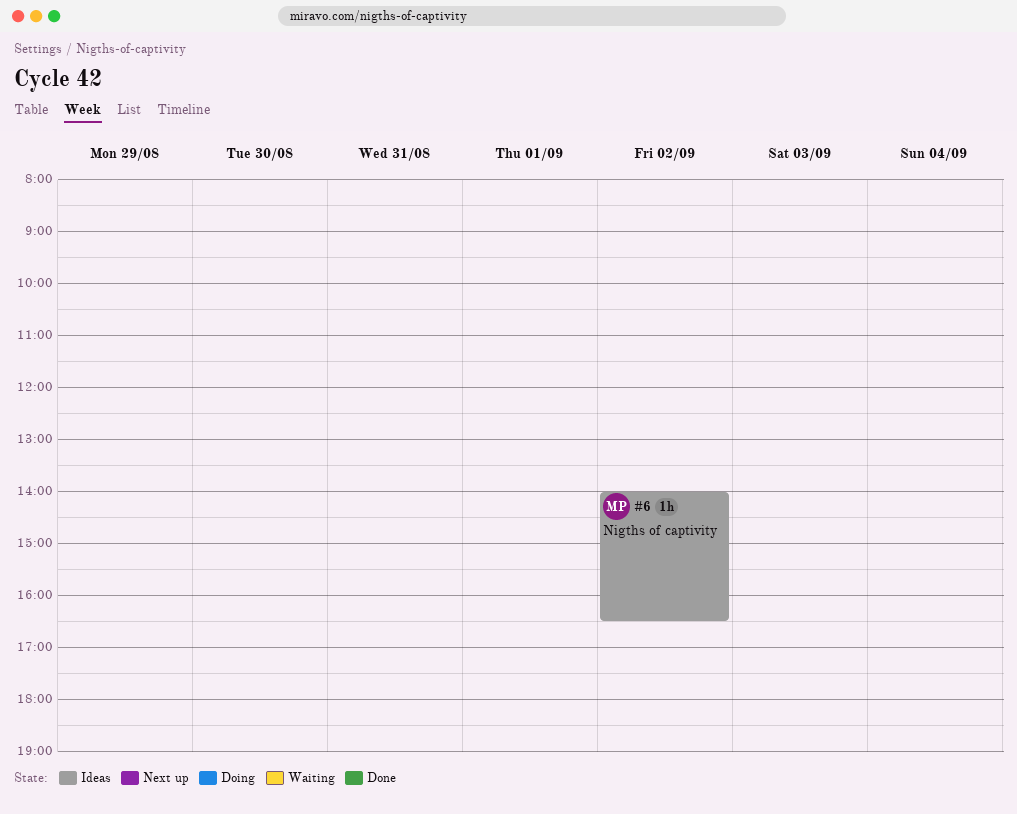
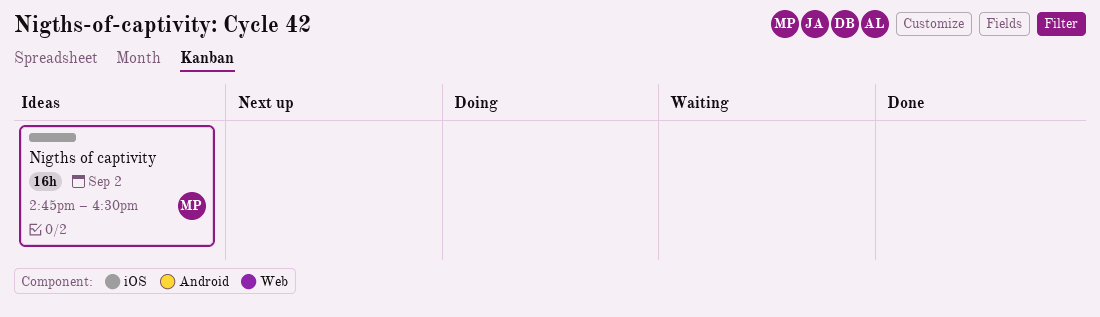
Nigths of captivity, estimate: 1h -> 16h
Nigths of captivity, begins: 14:00 -> 14:45

